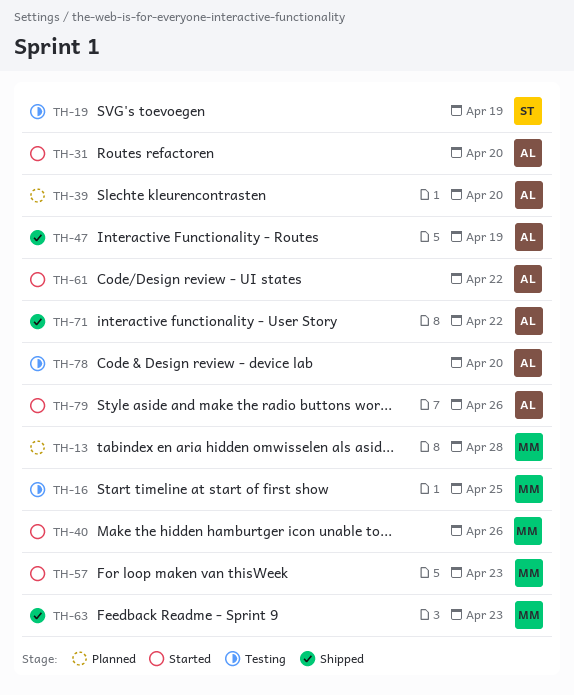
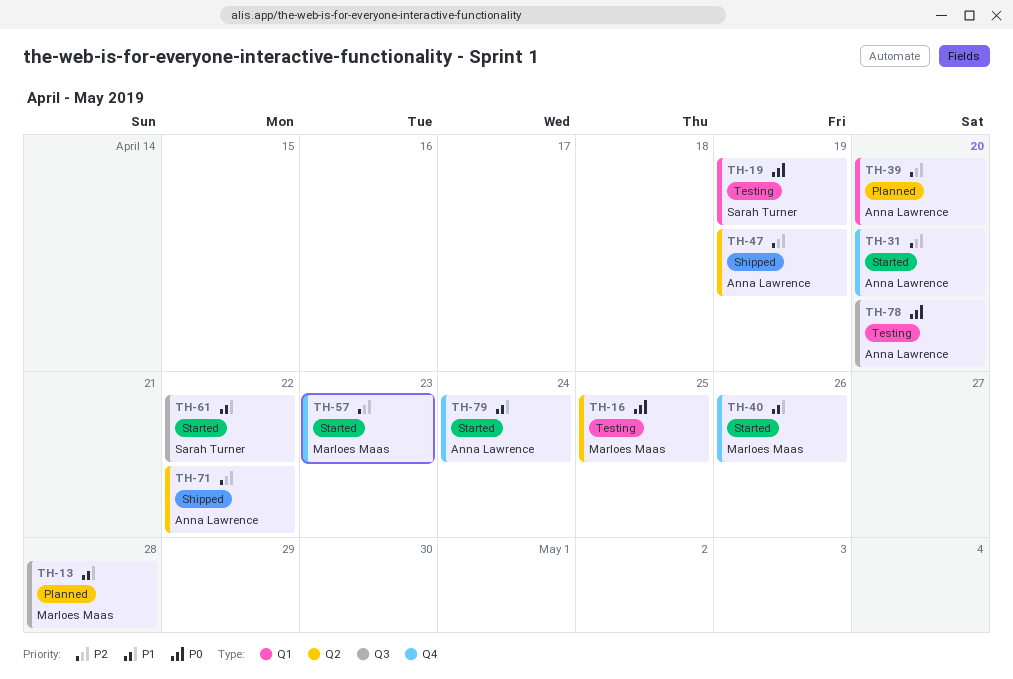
TH-61, owner: Anna Lawrence -> Sarah Turner
TH-63: present -> none
TH-79, due: Apr 26 -> Apr 24

